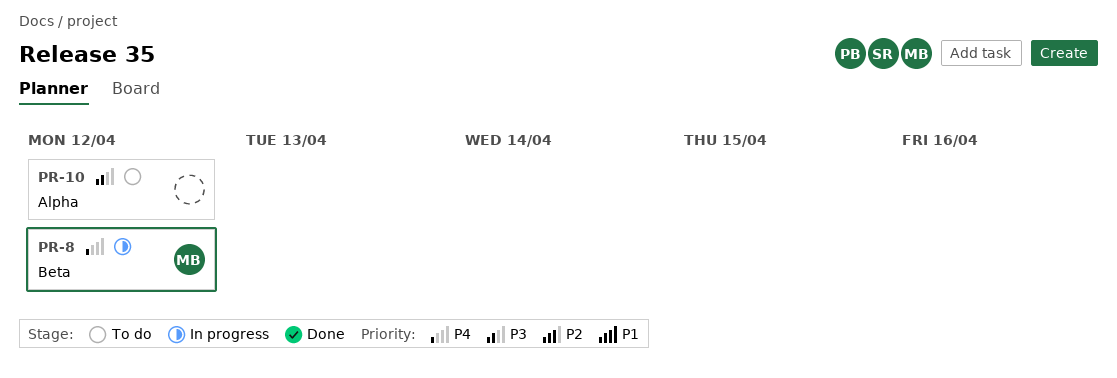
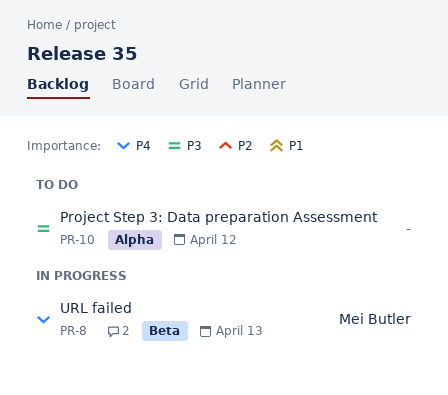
PR-8, due: Apr 12 -> Apr 13

